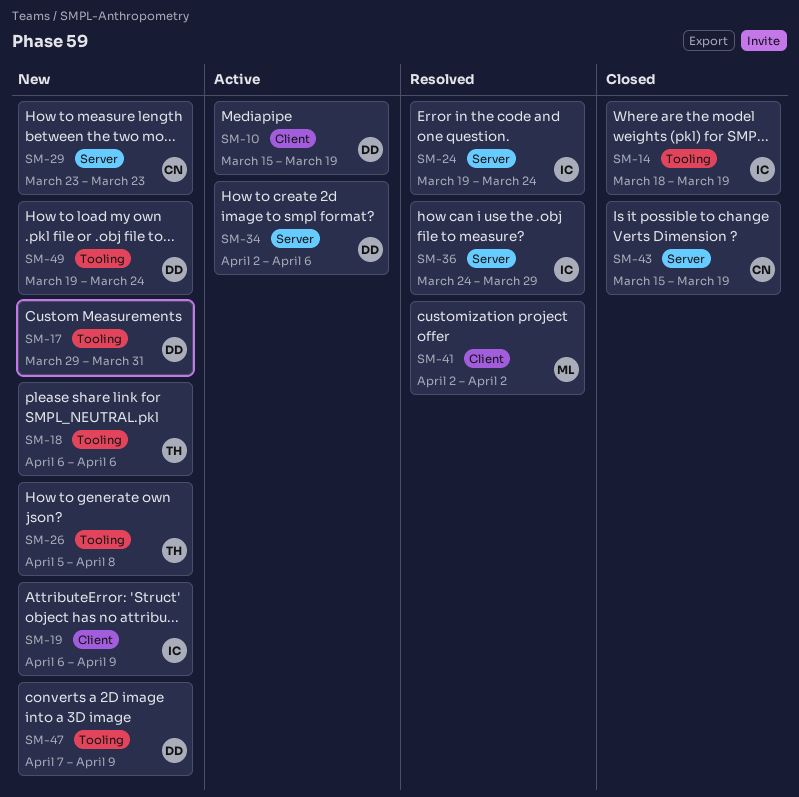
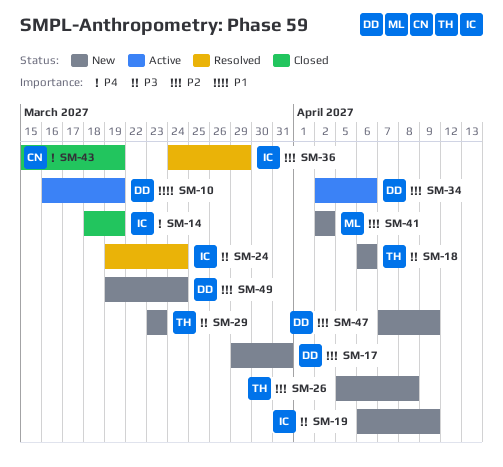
SM-10, start: Mar 15 -> Mar 16
SM-29, owner: CN -> TH
SM-41, status: Resolved -> New

